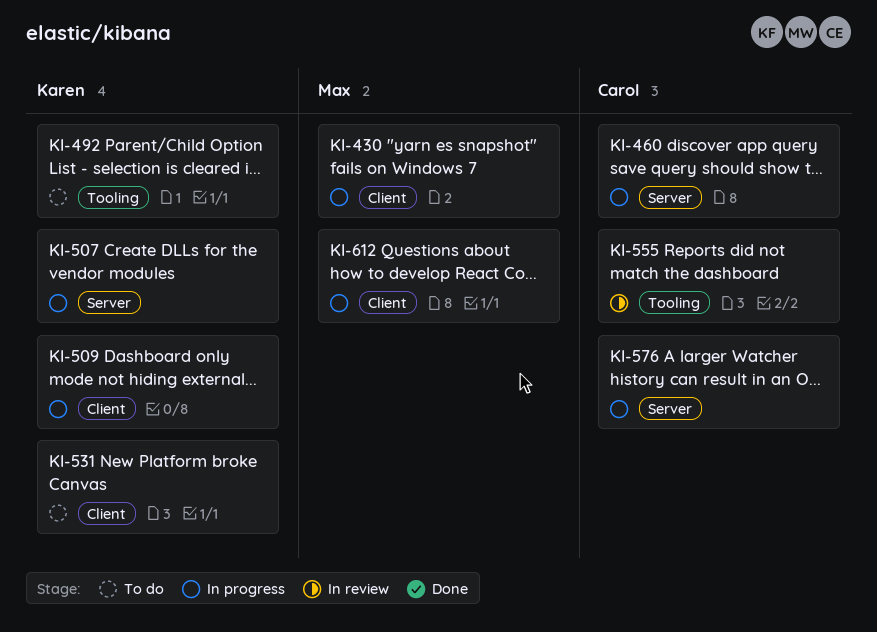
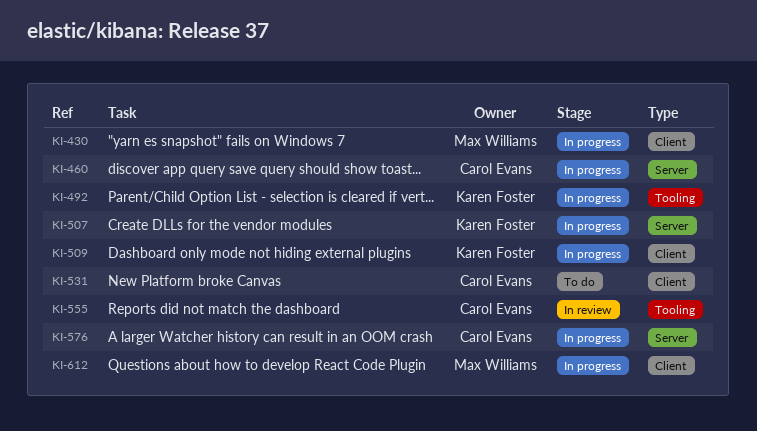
KI-492, status: To do -> In progress
KI-531, owner: Karen Foster -> Carol Evans

